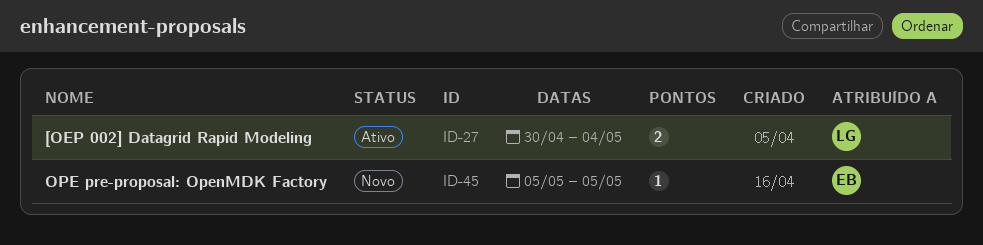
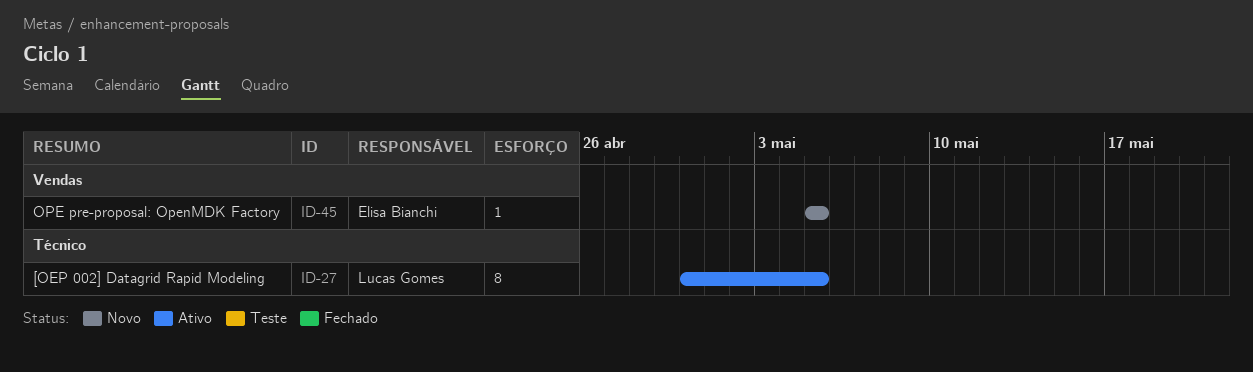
ID-27, estimate: 2 -> 8
ID-27, due: May 4 -> May 5

